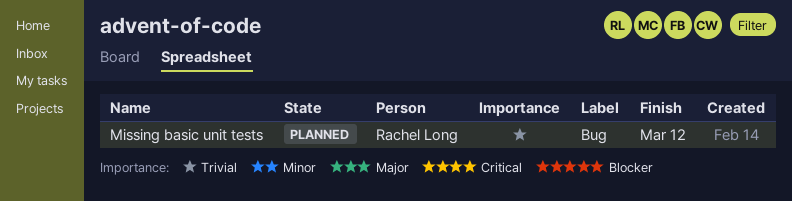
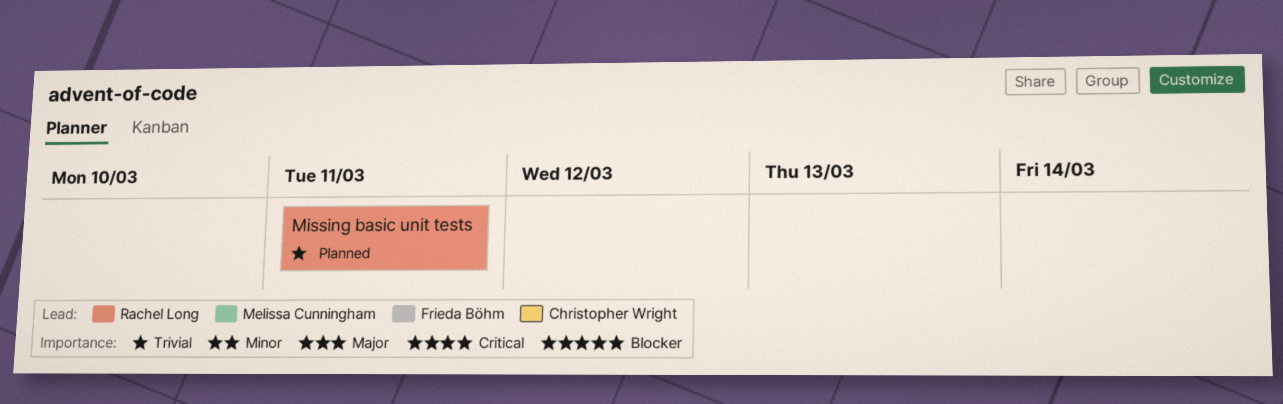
Missing basic unit tests, due: Mar 12 -> Mar 11

